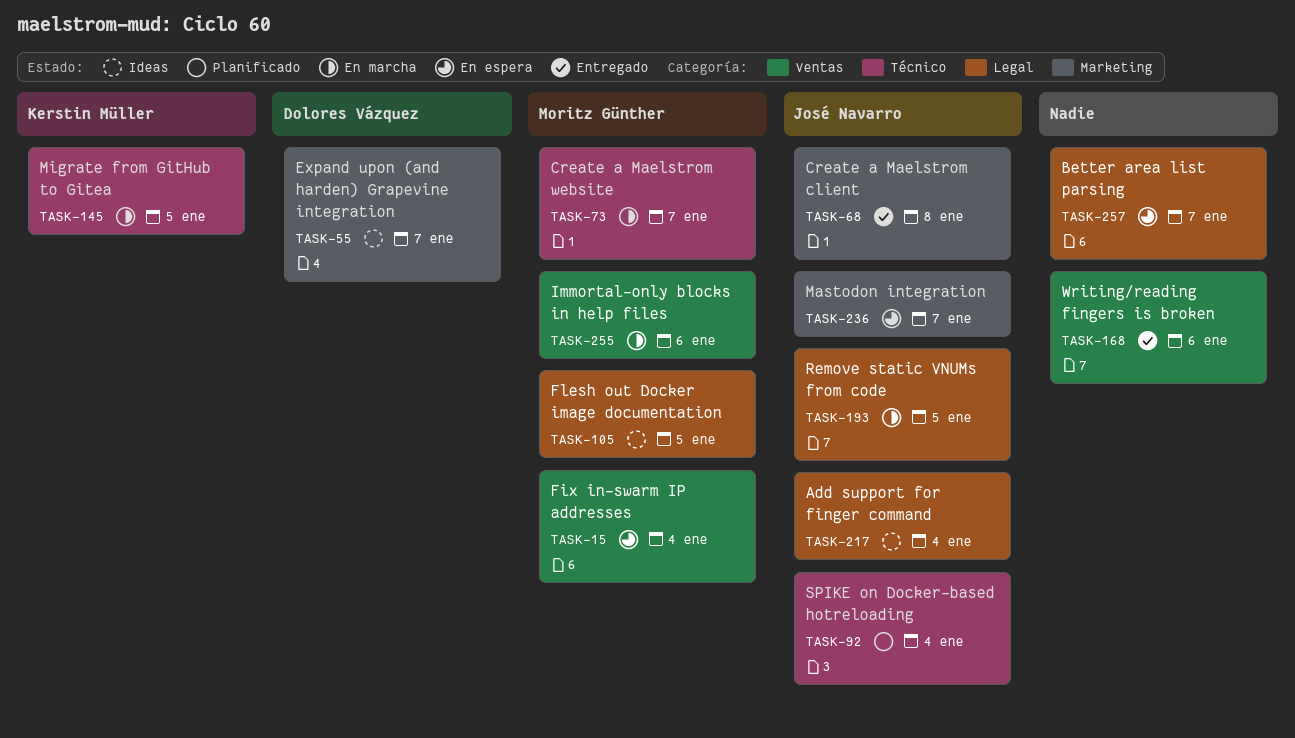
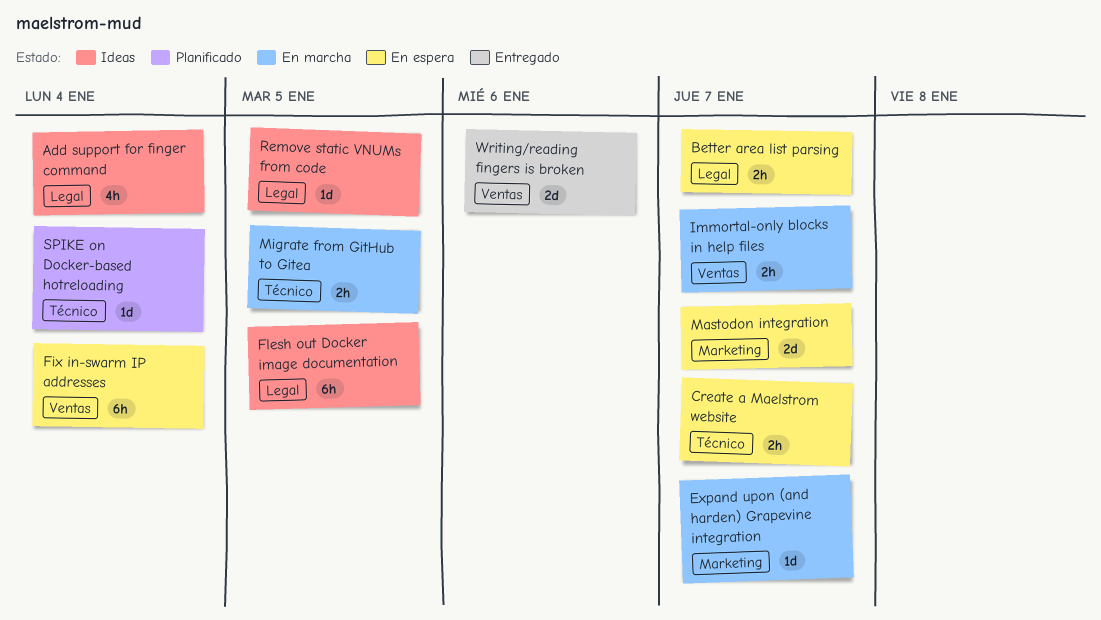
Create a Maelstrom client: present -> none
Create a Maelstrom website, status: En marcha -> En espera
Expand upon (and harden) Grapevine integration, status: Ideas -> En marcha
Immortal-only blocks in help files, due: Jan 6 -> Jan 7
Remove static VNUMs from code, status: En marcha -> Ideas

